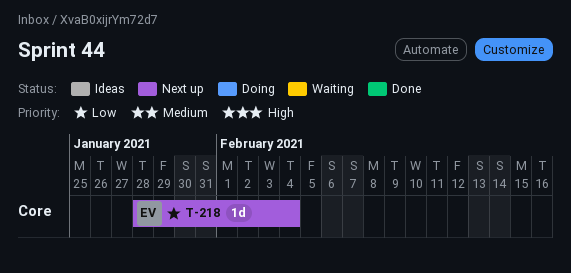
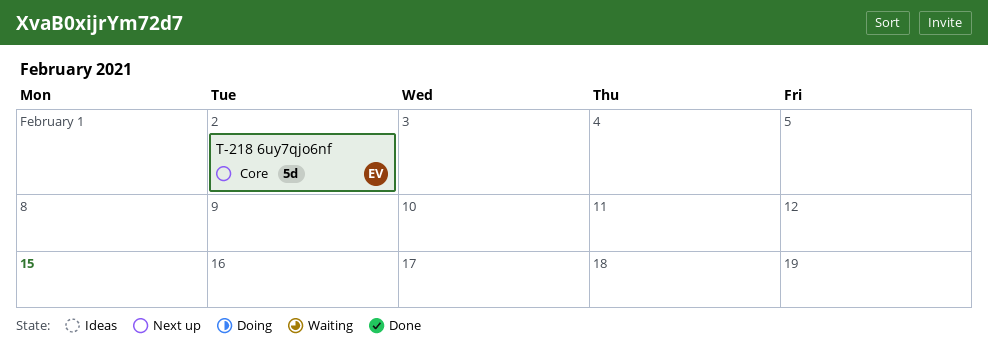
T-218, estimate: 1d -> 5d
T-218, due: Feb 4 -> Feb 2

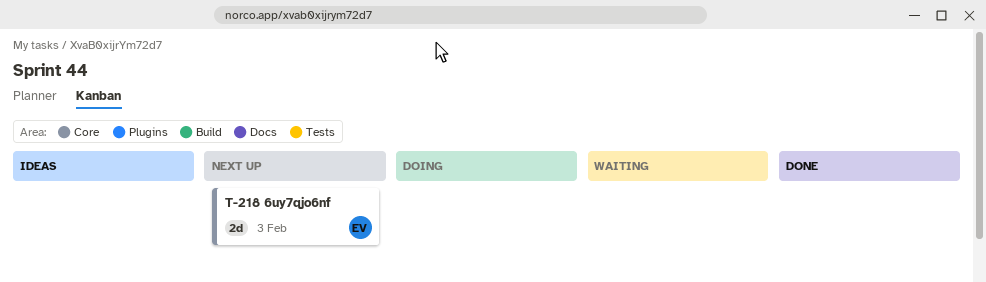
T-218, estimate: 5d -> 2d
T-218, due: Feb 2 -> Feb 3

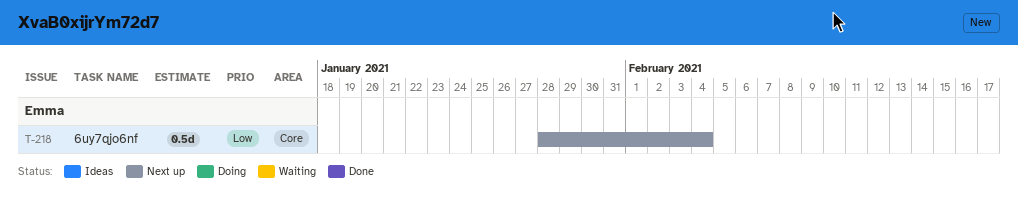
T-218, estimate: 2d -> 0.5d
T-218, due: Feb 3 -> Feb 4

